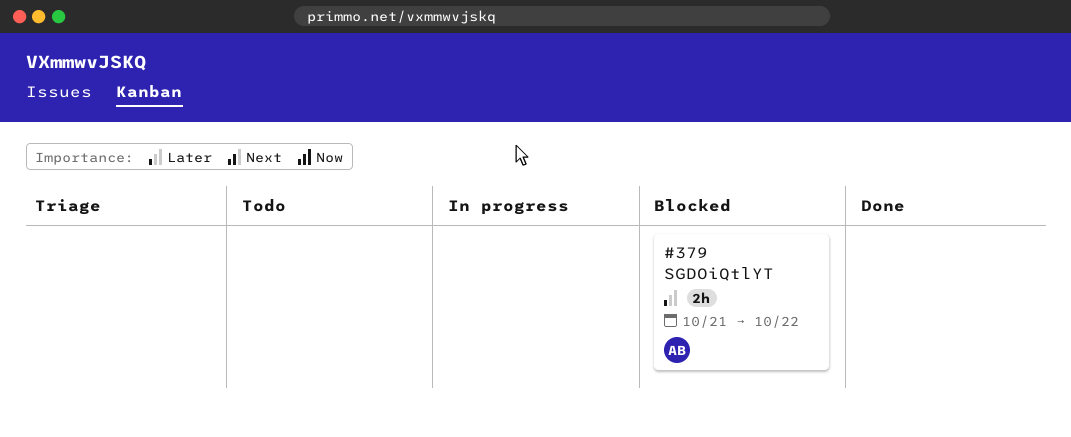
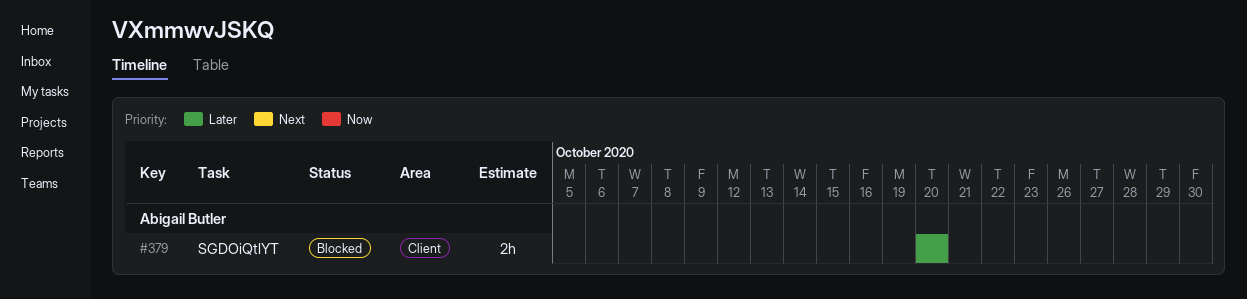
#379, start: Oct 21 -> Oct 20
#379, due: Oct 22 -> Oct 20

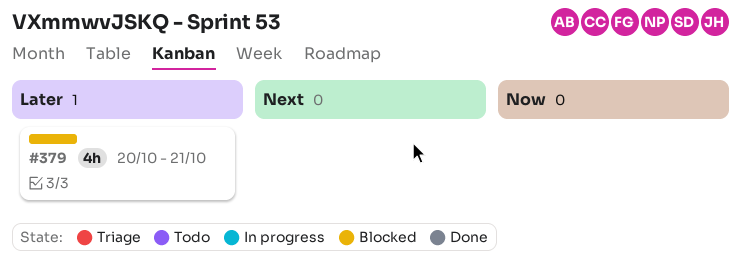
#379, estimate: 2h -> 4h
#379, due: Oct 20 -> Oct 21

